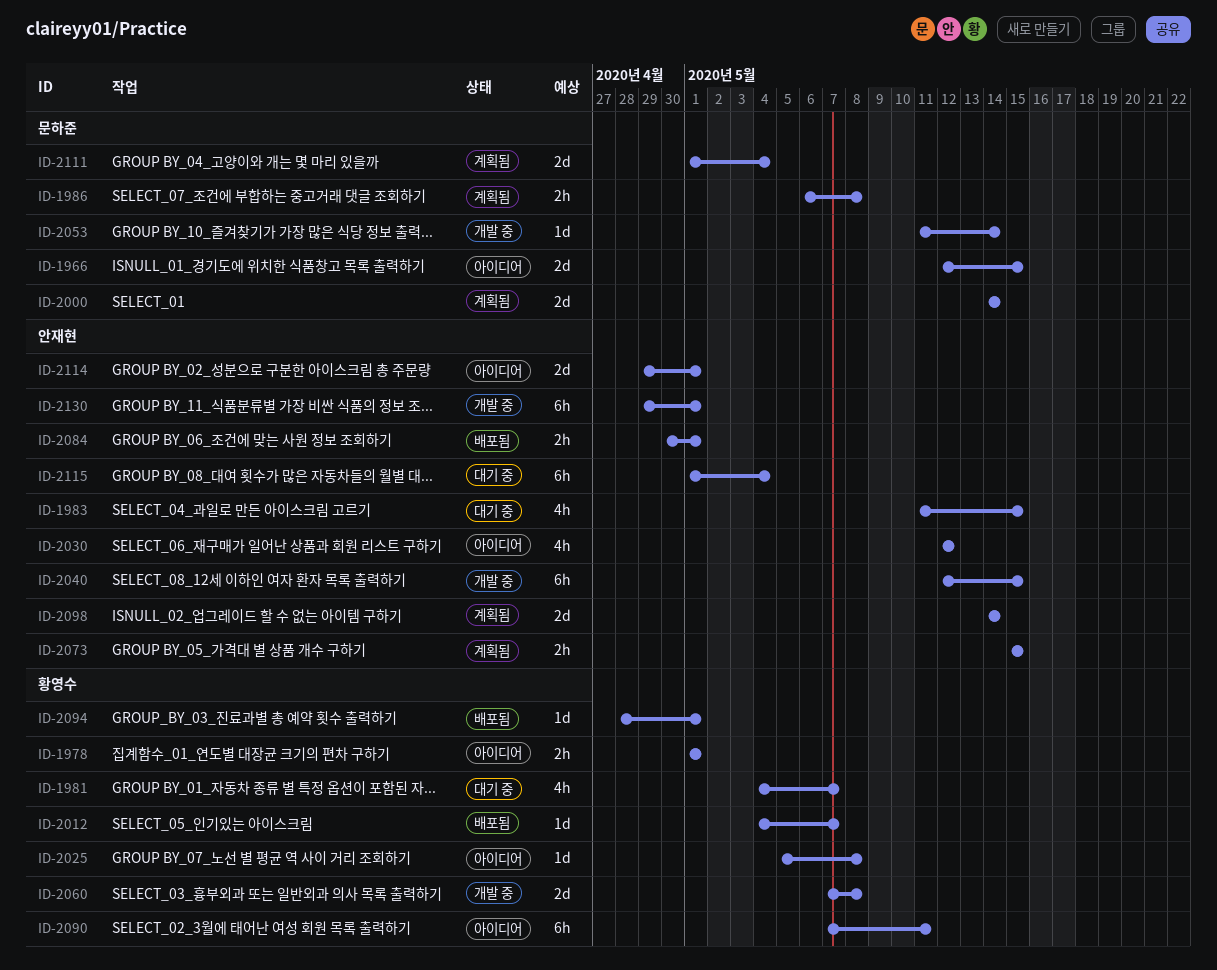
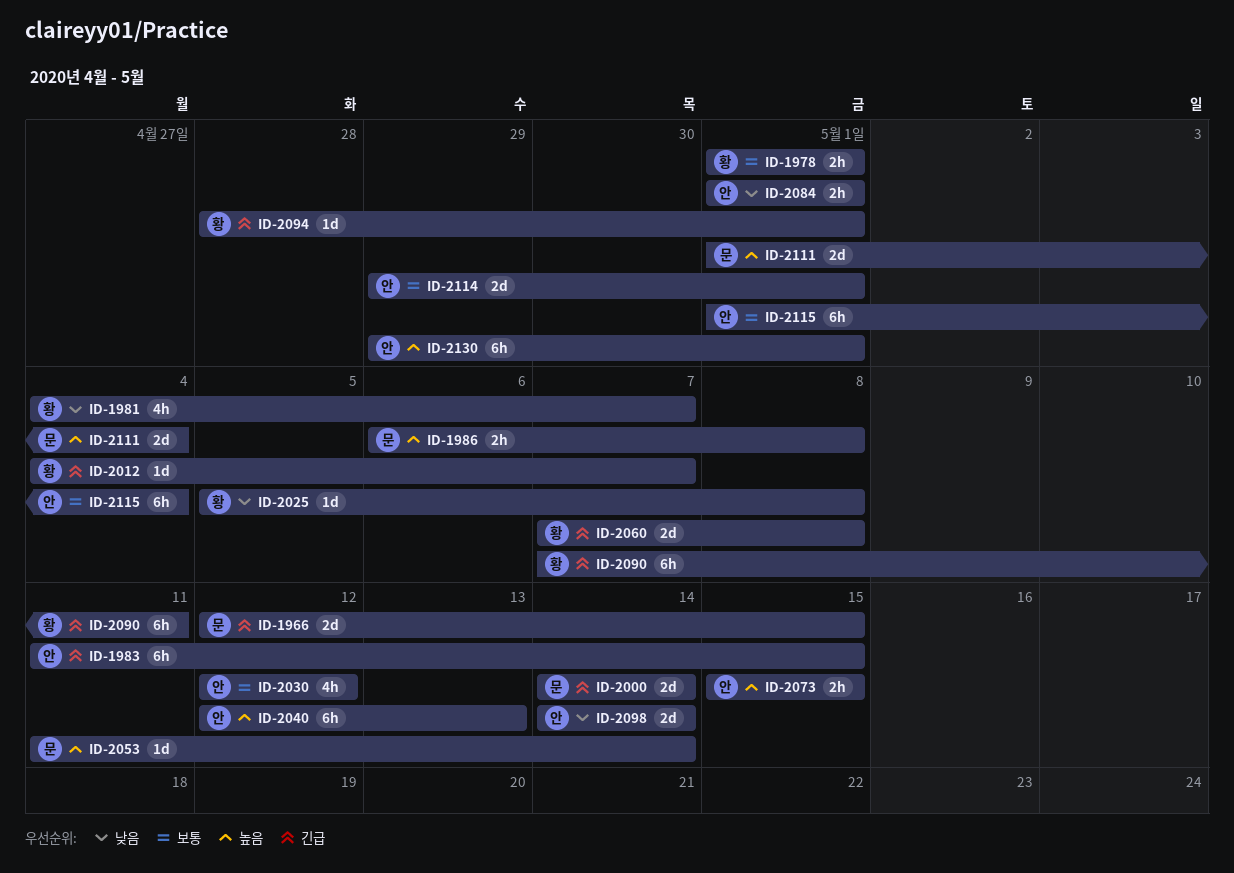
ID-1983, estimate: 4h -> 6h
ID-2040, due: May 15 -> May 13
ID-2084, start: Apr 30 -> May 1

